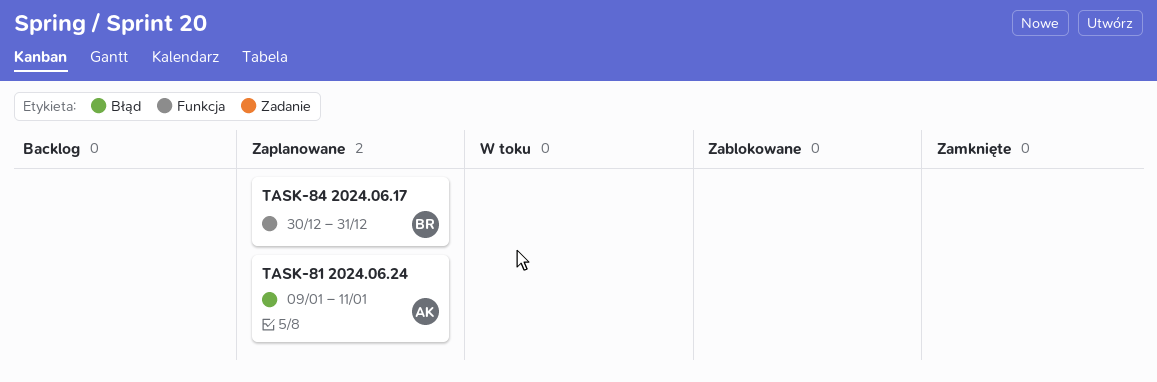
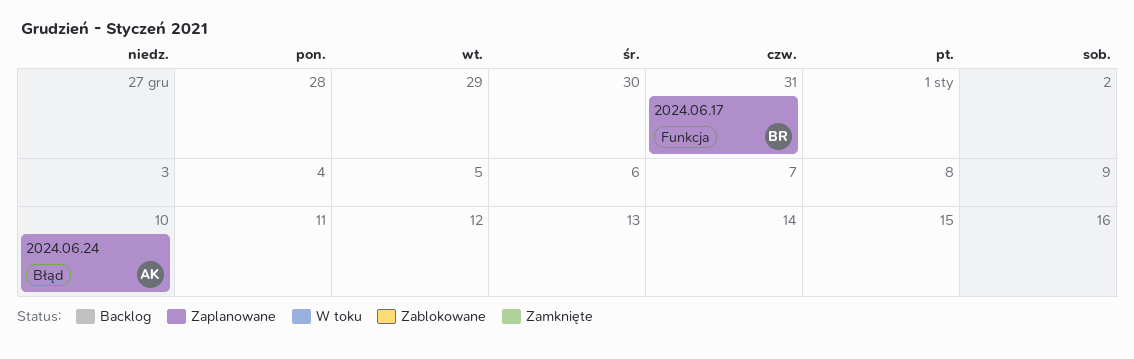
2024.06.24, due: Jan 11 -> Jan 10

